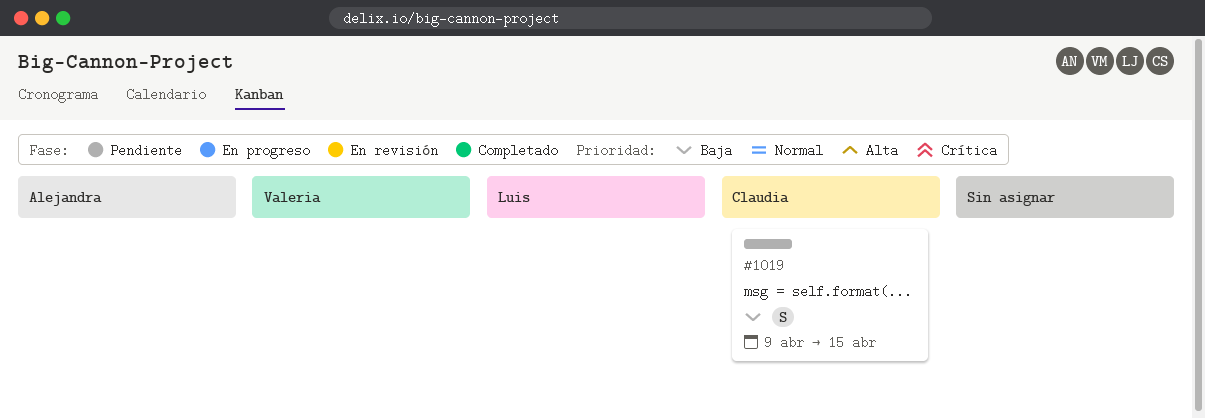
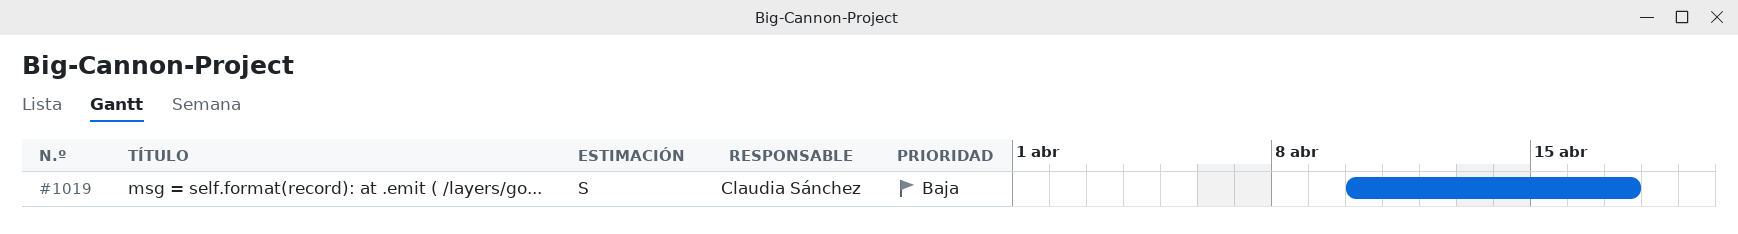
#1019, start: Apr 9 -> Apr 10
#1019, due: Apr 15 -> Apr 17

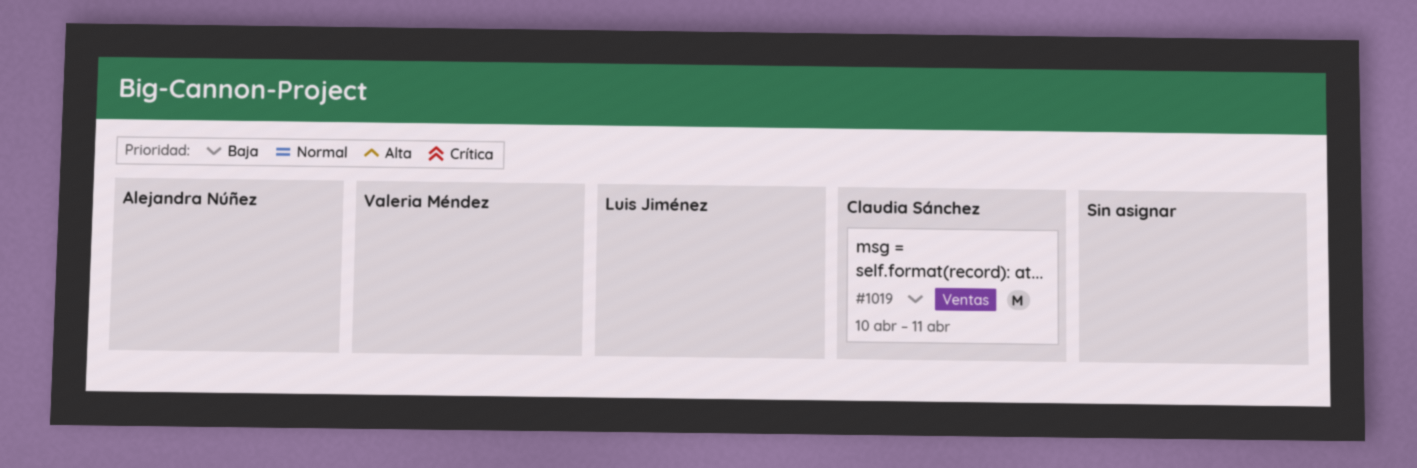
#1019, estimate: S -> M
#1019, due: Apr 17 -> Apr 11

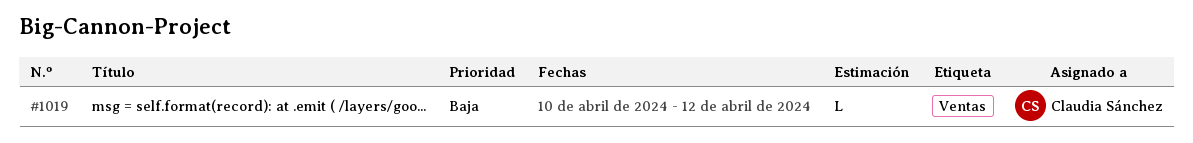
#1019, estimate: M -> L
#1019, due: Apr 11 -> Apr 12

